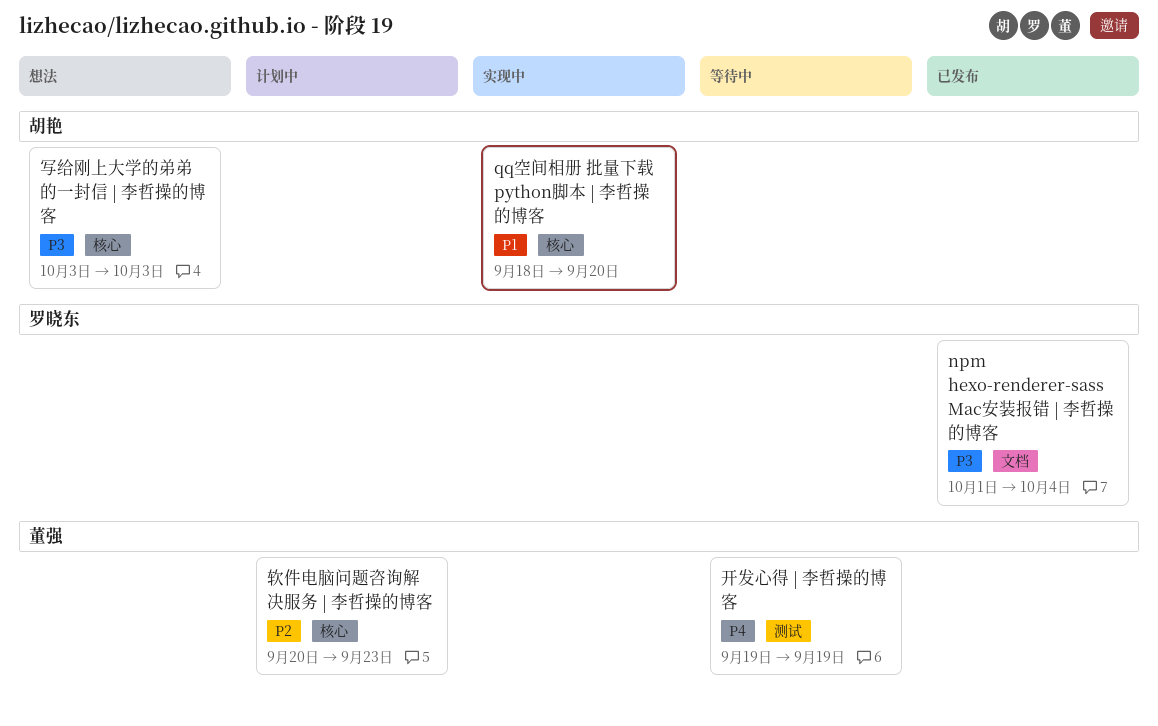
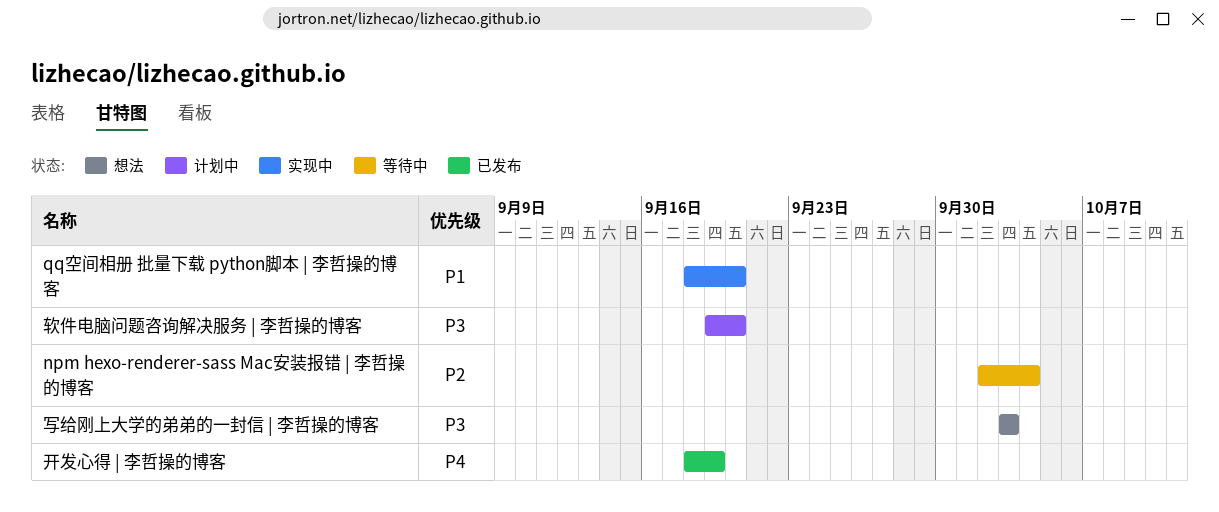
npm hexo-renderer-sass Mac安装报错 | 李哲操的博客, status: 已发布 -> 等待中
npm hexo-renderer-sass Mac安装报错 | 李哲操的博客, priority: P3 -> P2
npm hexo-renderer-sass Mac安装报错 | 李哲操的博客, start: Oct 1 -> Oct 2
开发心得 | 李哲操的博客, status: 等待中 -> 已发布
开发心得 | 李哲操的博客, start: Sep 19 -> Sep 18
软件电脑问题咨询解决服务 | 李哲操的博客, priority: P2 -> P3
软件电脑问题咨询解决服务 | 李哲操的博客, start: Sep 20 -> Sep 19
软件电脑问题咨询解决服务 | 李哲操的博客, due: Sep 23 -> Sep 20

